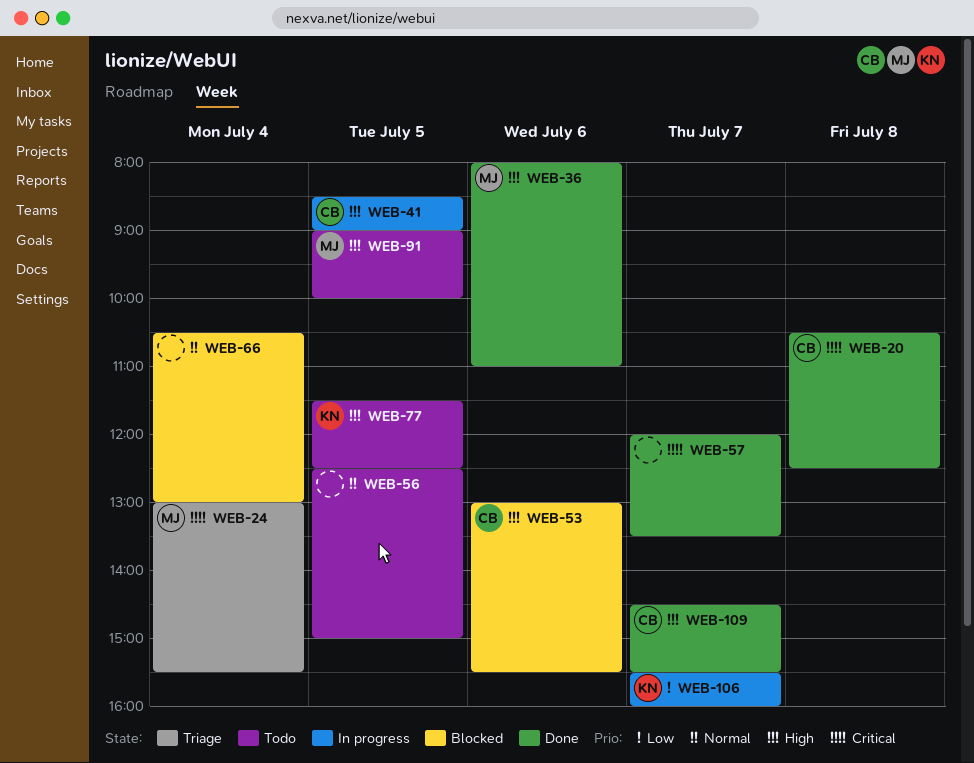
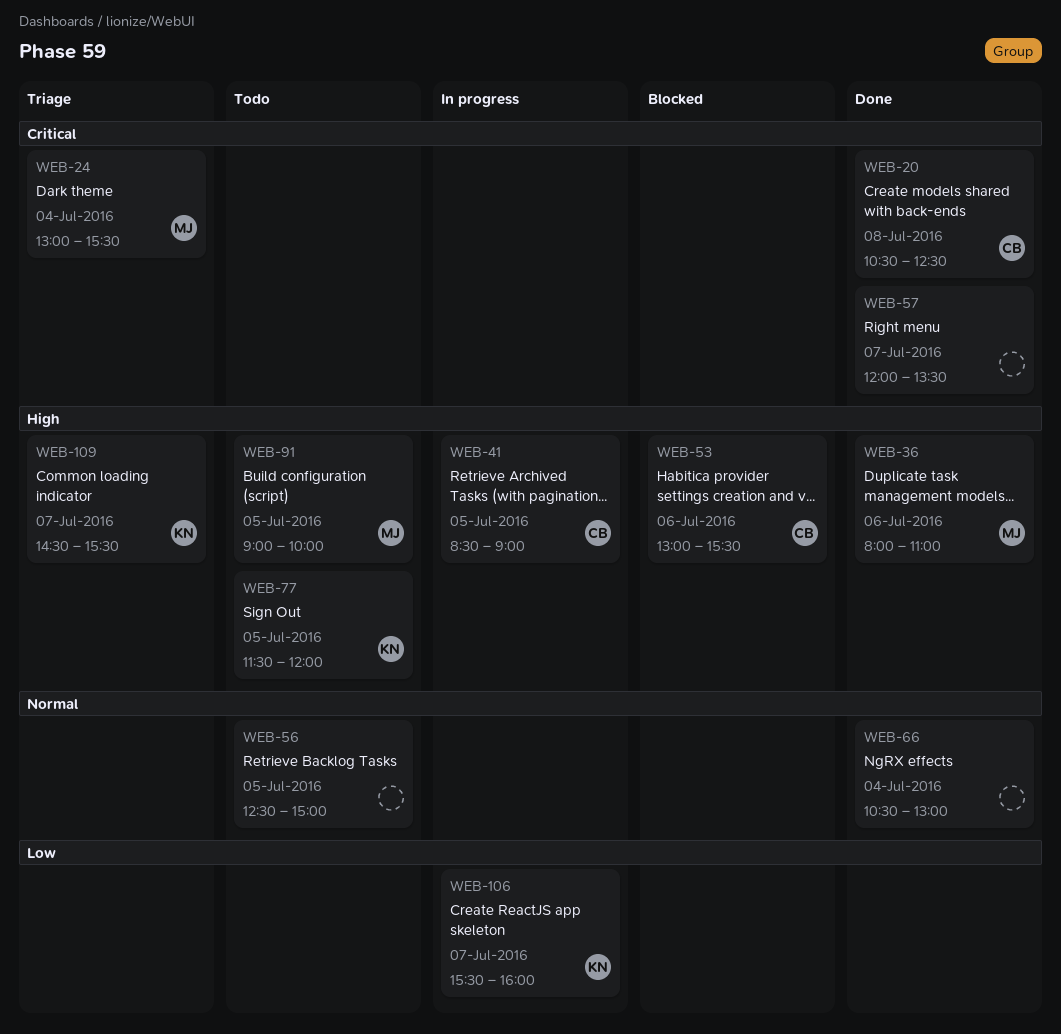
WEB-66, status: Blocked -> Done
WEB-77, ends: 12:30 -> 12:00
WEB-109, status: Done -> Triage
WEB-109, owner: CB -> KN

